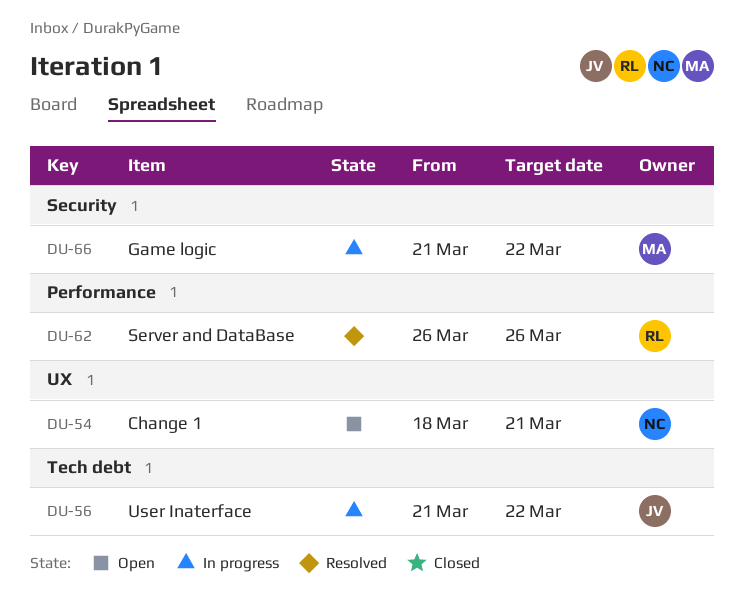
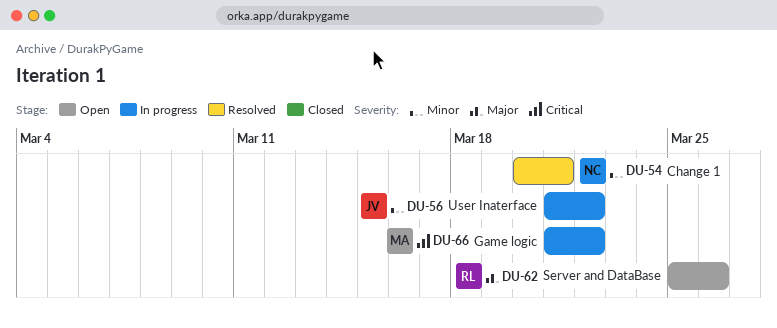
DU-54, status: Open -> Resolved
DU-54, start: Mar 18 -> Mar 20
DU-62, status: Resolved -> Open
DU-62, start: Mar 26 -> Mar 25

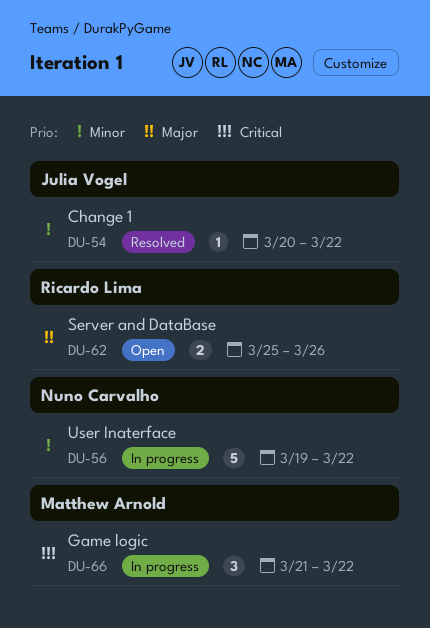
DU-54, owner: Nuno Carvalho -> Julia Vogel
DU-54, due: Mar 21 -> Mar 22
DU-56, owner: Julia Vogel -> Nuno Carvalho
DU-56, start: Mar 21 -> Mar 19

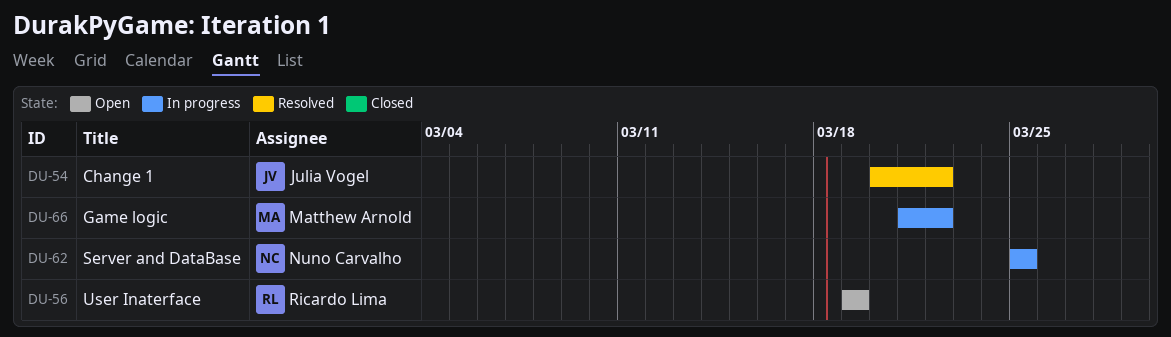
DU-56, status: In progress -> Open
DU-56, owner: Nuno Carvalho -> Ricardo Lima
DU-56, due: Mar 22 -> Mar 19
DU-62, status: Open -> In progress
DU-62, owner: Ricardo Lima -> Nuno Carvalho
DU-62, due: Mar 26 -> Mar 25

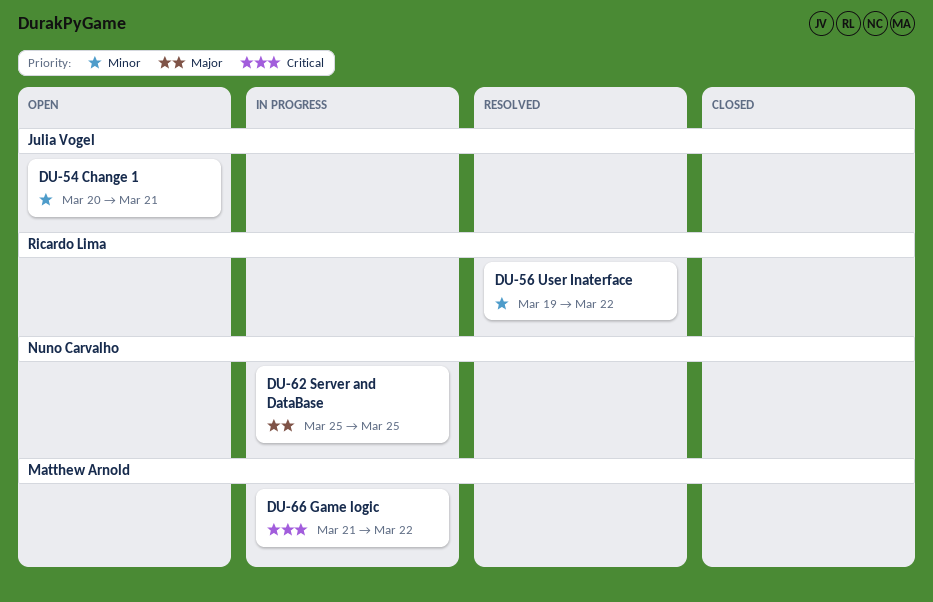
DU-54, status: Resolved -> Open
DU-54, due: Mar 22 -> Mar 21
DU-56, status: Open -> Resolved
DU-56, due: Mar 19 -> Mar 22

